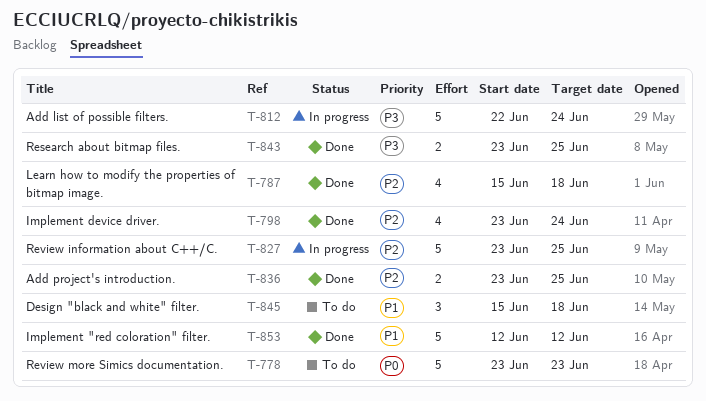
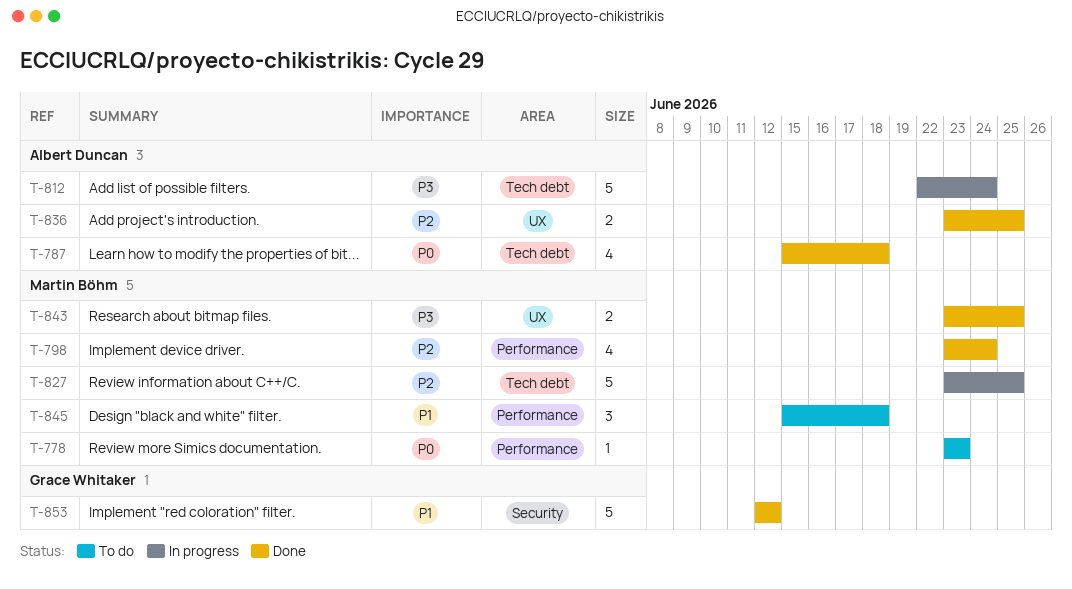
T-778, estimate: 5 -> 1
T-787, priority: P2 -> P0

